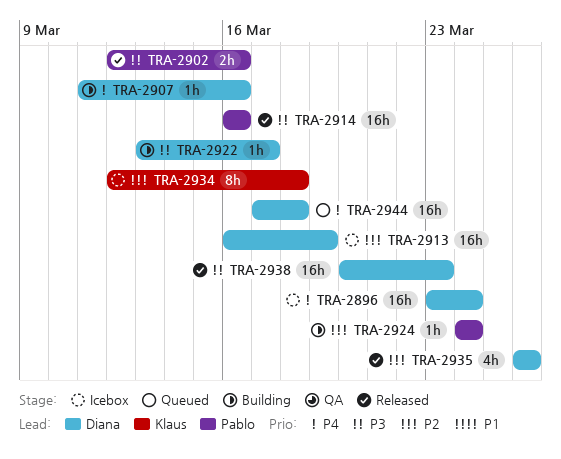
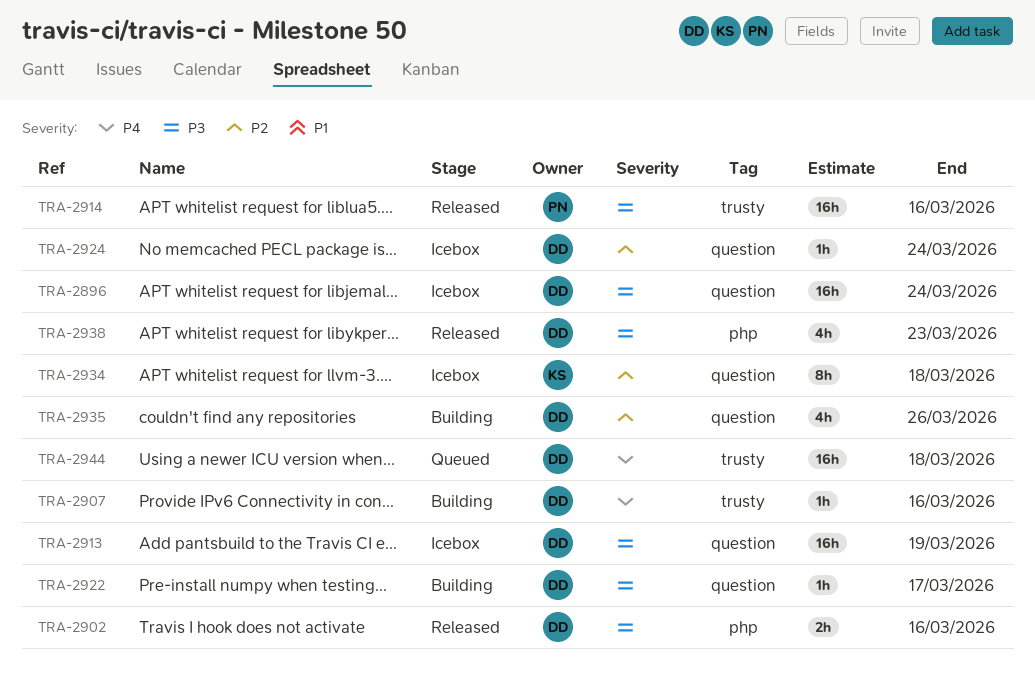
TRA-2896, priority: P4 -> P3
TRA-2902, owner: Pablo -> Diana
TRA-2913, priority: P2 -> P3
TRA-2924, status: Building -> Icebox
TRA-2924, owner: Pablo -> Diana
TRA-2935, status: Released -> Building
TRA-2938, estimate: 16h -> 4h

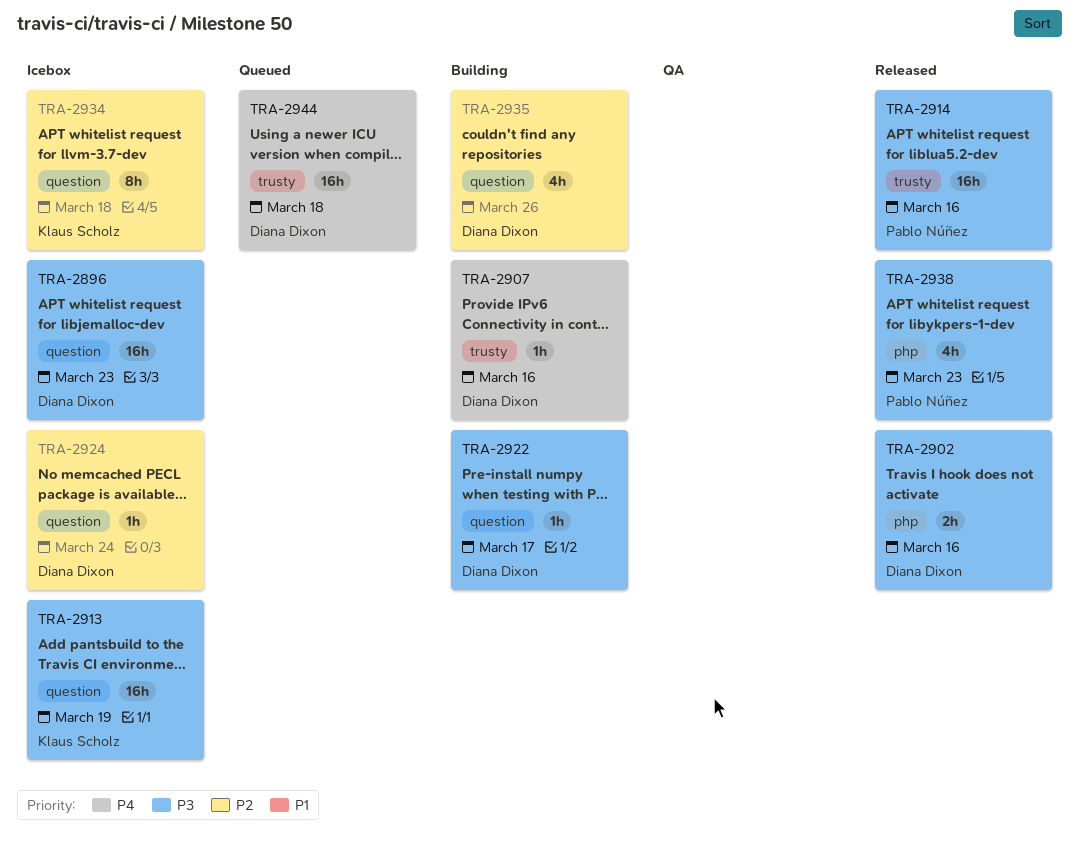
TRA-2896, due: Mar 24 -> Mar 23
TRA-2913, owner: Diana Dixon -> Klaus Scholz
TRA-2938, owner: Diana Dixon -> Pablo Núñez

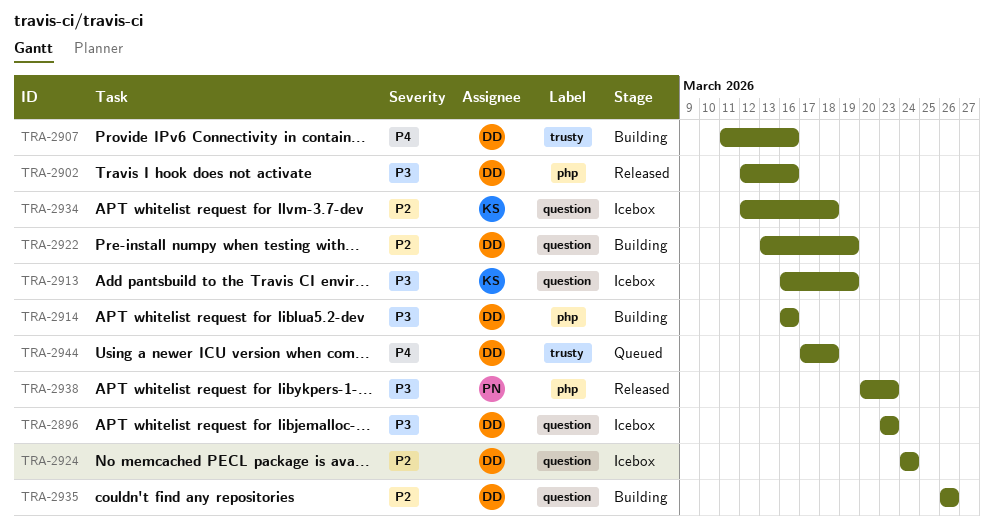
TRA-2914, status: Released -> Building
TRA-2914, owner: Pablo Núñez -> Diana Dixon
TRA-2914, label: trusty -> php
TRA-2922, priority: P3 -> P2
TRA-2922, due: Mar 17 -> Mar 19

